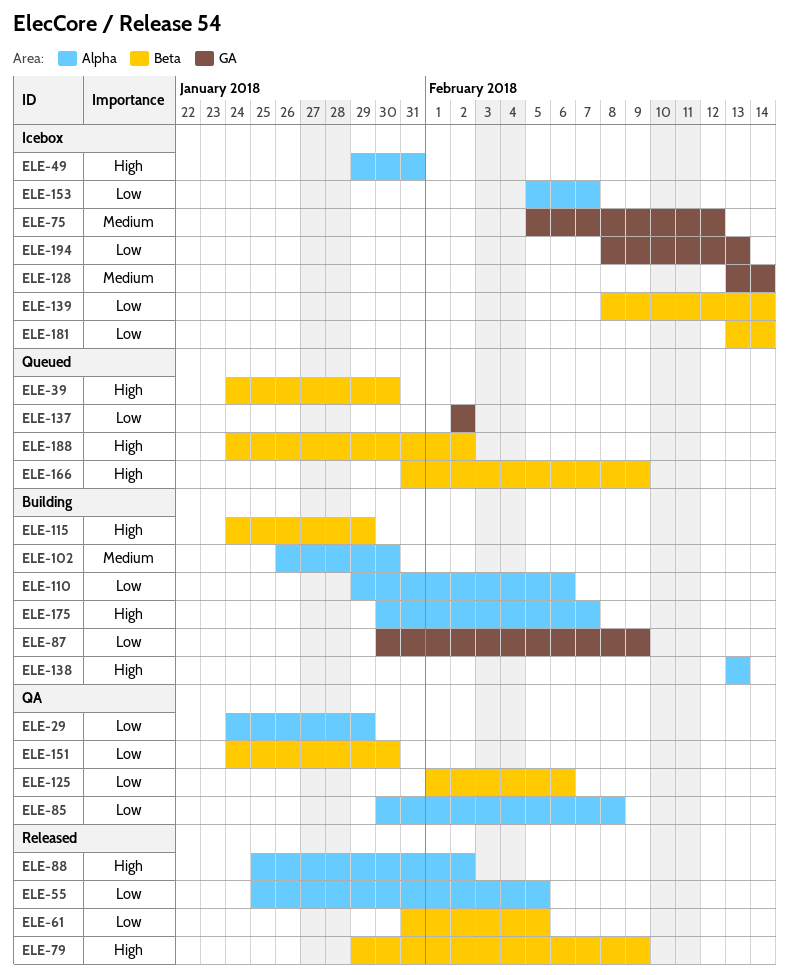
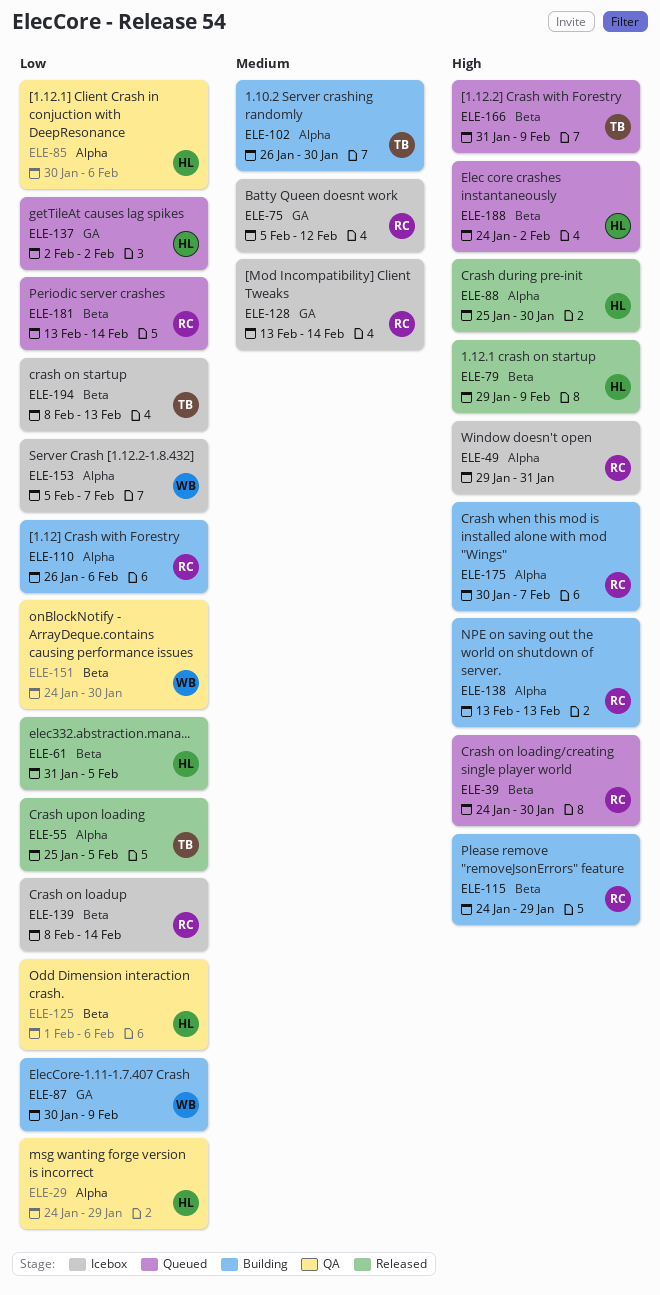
ELE-85, due: Feb 8 -> Feb 6
ELE-88, due: Feb 2 -> Jan 30
ELE-110, start: Jan 29 -> Jan 26
ELE-181, status: Icebox -> Queued
ELE-194, label: GA -> Beta

